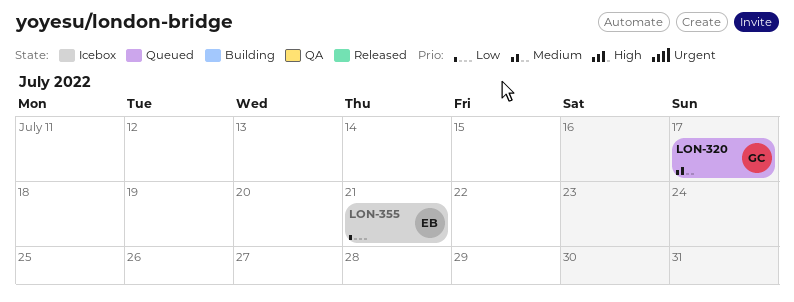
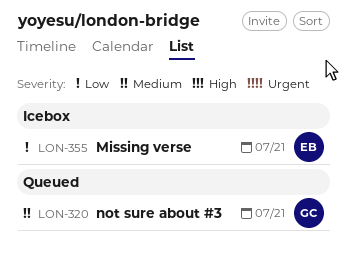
LON-320, due: Jul 17 -> Jul 21

